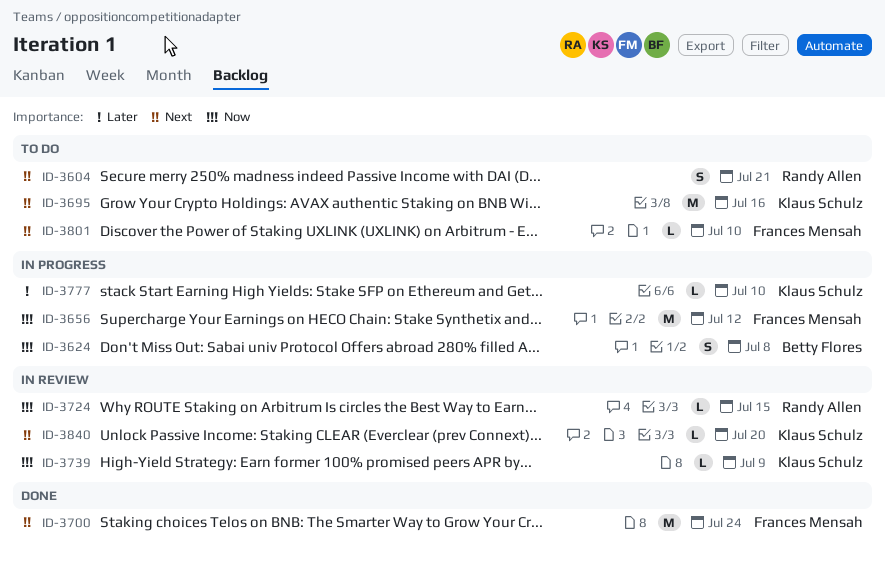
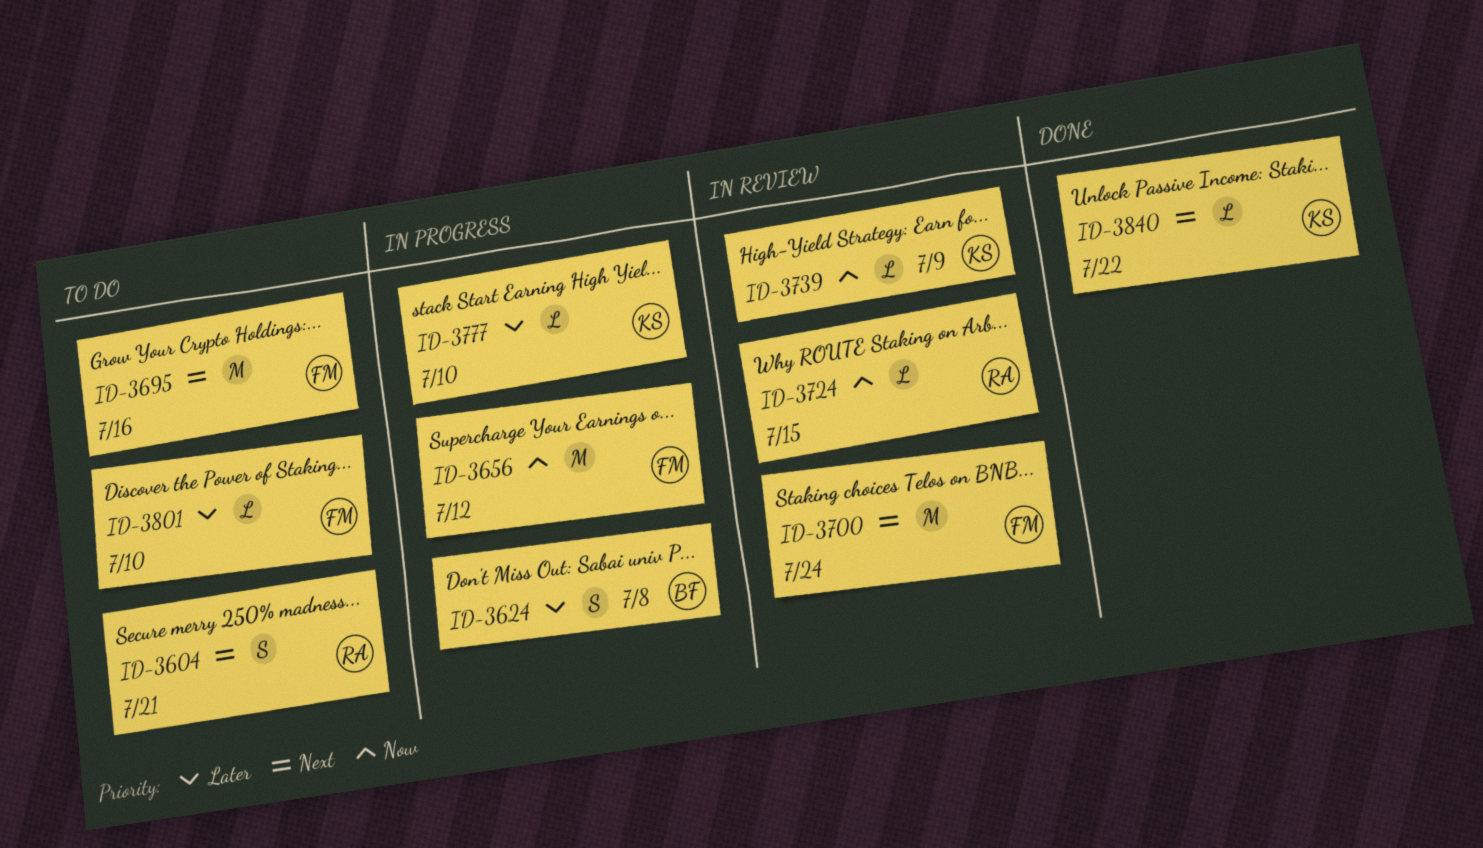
ID-3624, priority: Now -> Later
ID-3695, owner: Klaus Schulz -> Frances Mensah
ID-3700, status: Done -> In review
ID-3801, priority: Next -> Later
ID-3840, status: In review -> Done
ID-3840, due: Jul 20 -> Jul 22

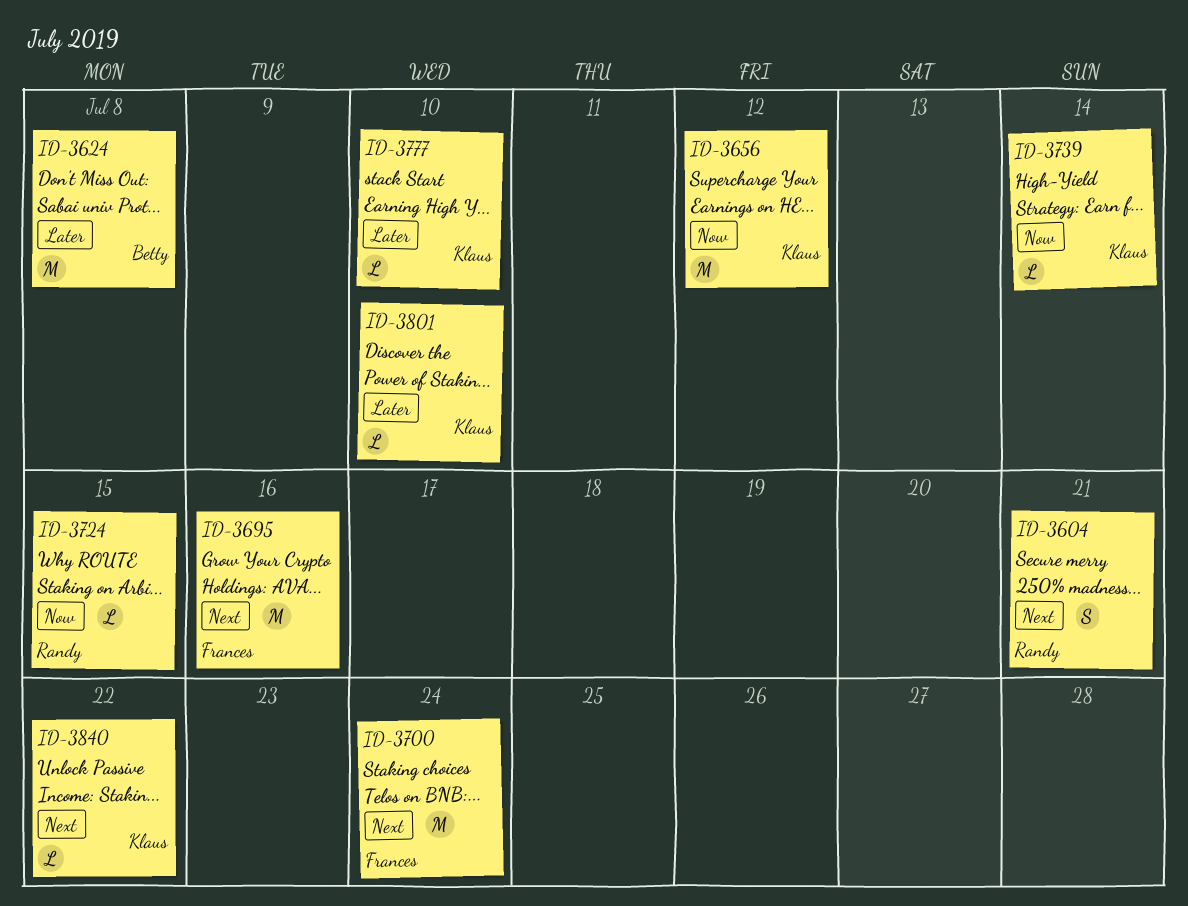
ID-3624, estimate: S -> M
ID-3656, owner: Frances -> Klaus
ID-3739, due: Jul 9 -> Jul 14
ID-3801, owner: Frances -> Klaus

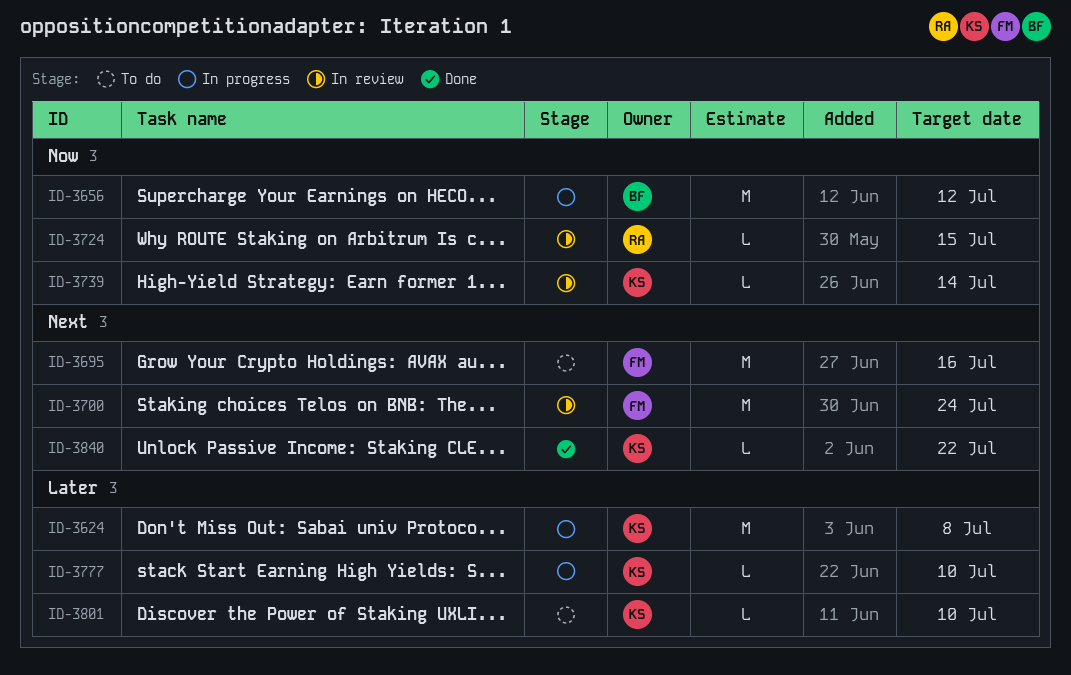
ID-3604: present -> none
ID-3624, owner: Betty -> Klaus
ID-3656, owner: Klaus -> Betty

